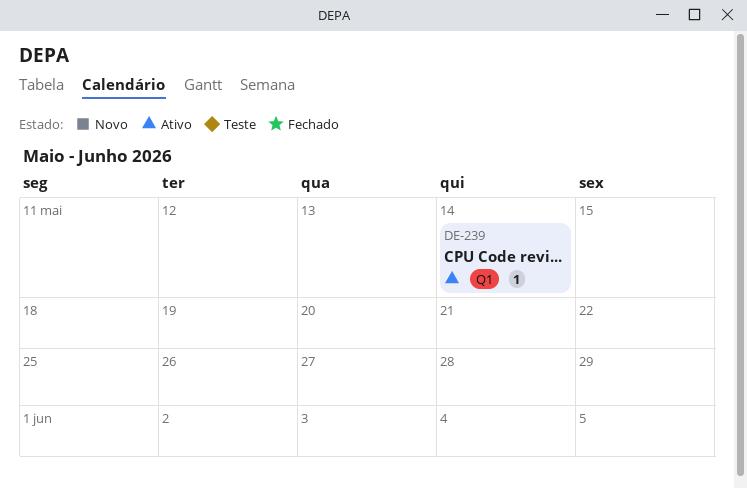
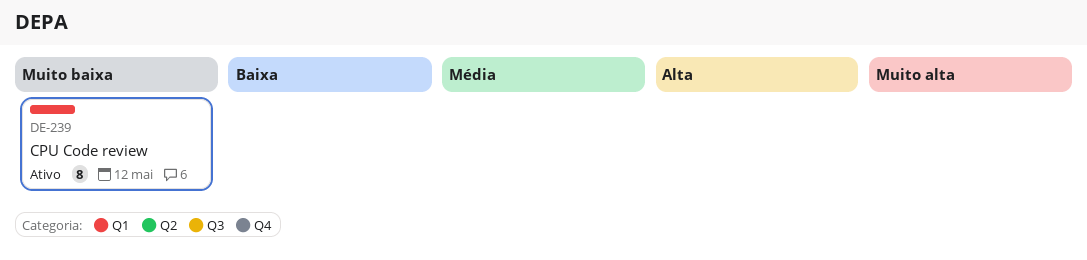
DE-239, estimate: 1 -> 8
DE-239, due: May 14 -> May 12

